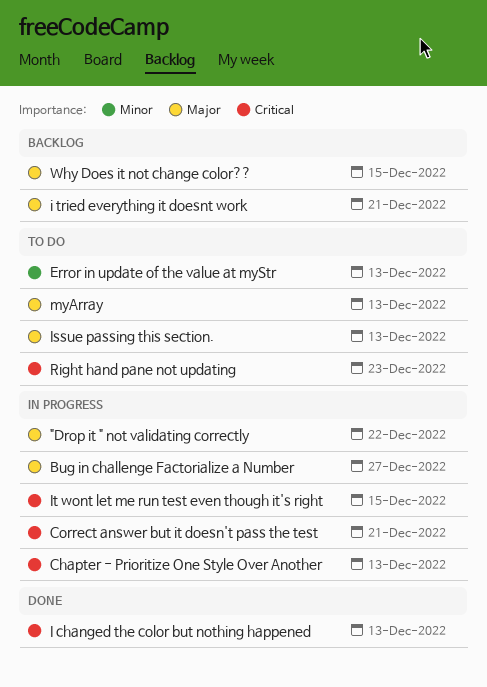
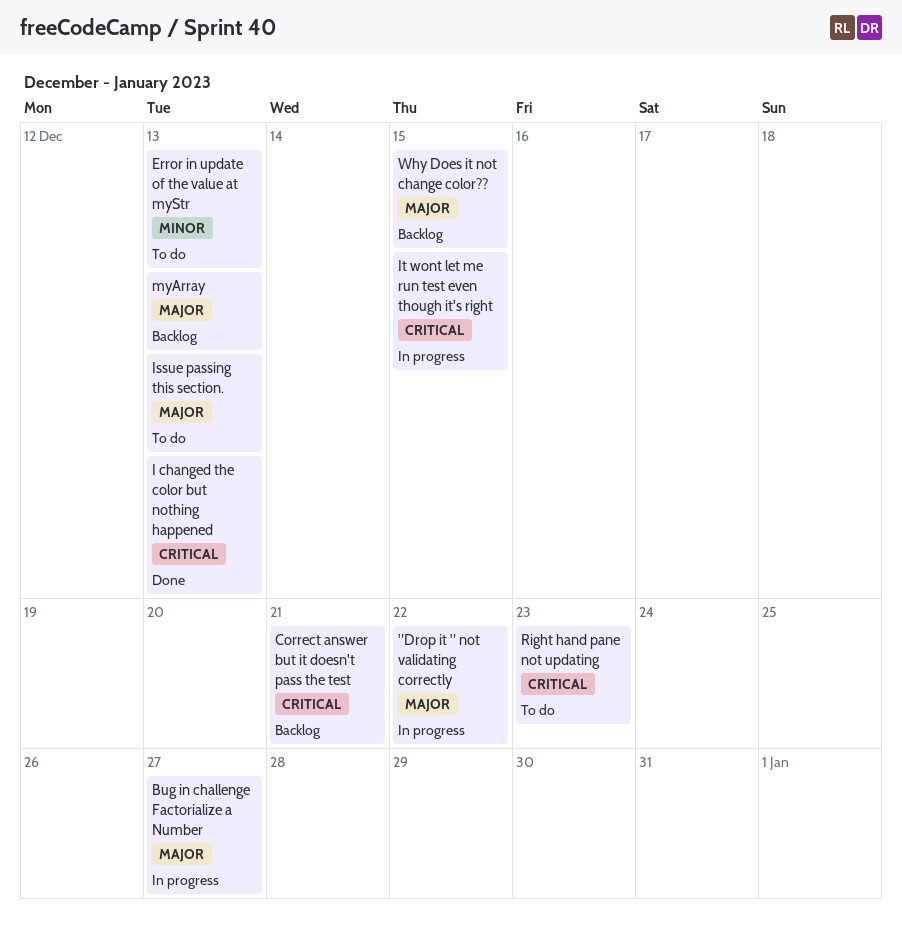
Chapter - Prioritize One Style Over Another: present -> none
Correct answer but it doesn't pass the test, status: In progress -> Backlog
i tried everything it doesnt work: present -> none
myArray, status: To do -> Backlog

